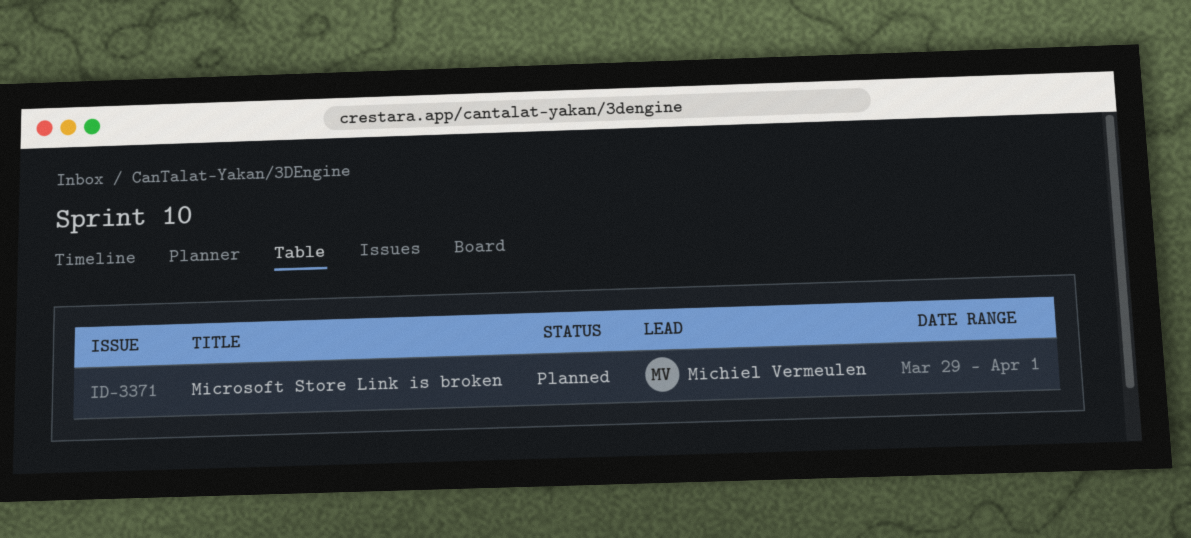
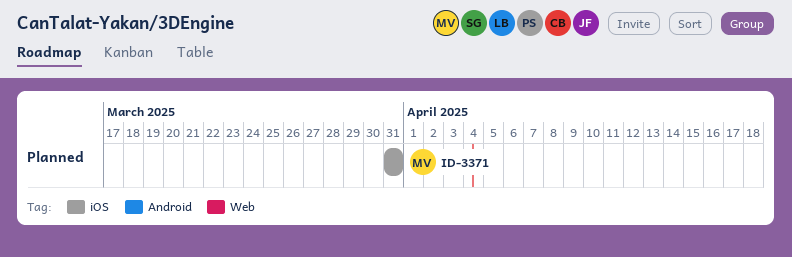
ID-3371, start: Mar 29 -> Mar 31
ID-3371, due: Apr 1 -> Mar 31

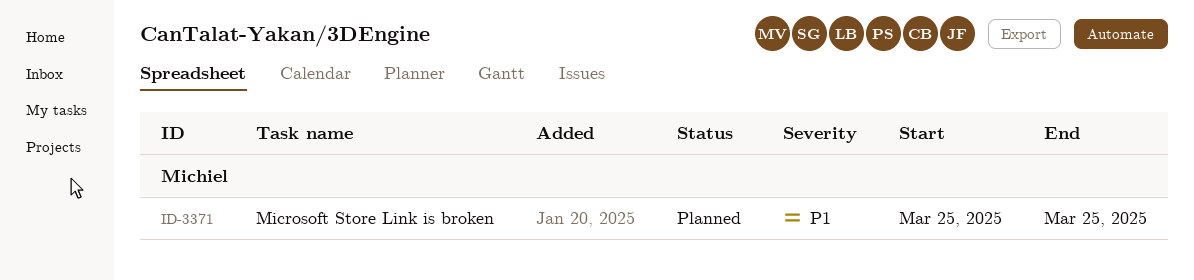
ID-3371, start: Mar 31 -> Mar 25
ID-3371, due: Mar 31 -> Mar 25

